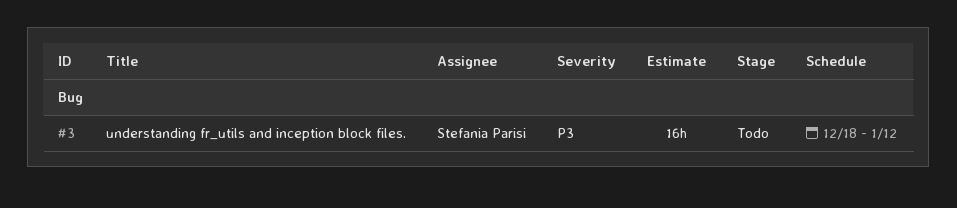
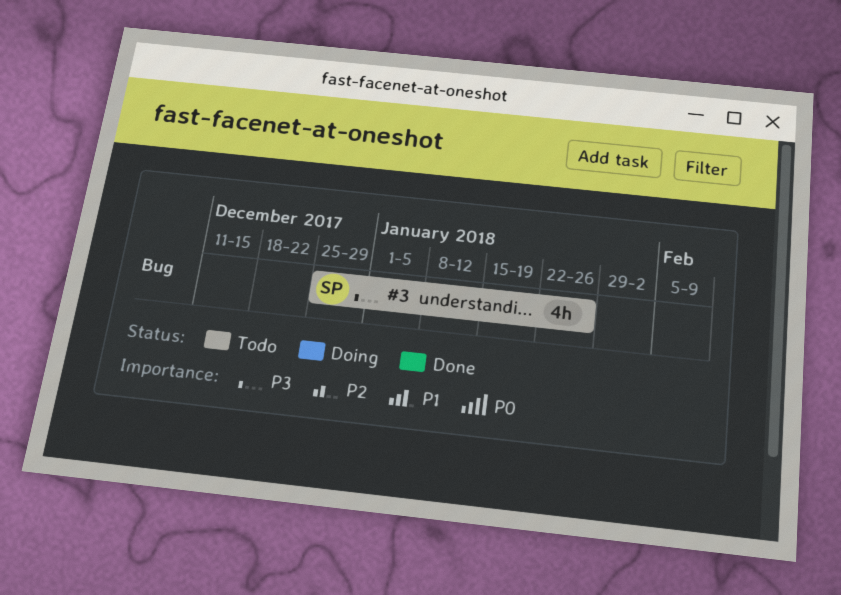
#3, estimate: 16h -> 4h
#3, start: Dec 18 -> Dec 25
#3, due: Jan 12 -> Jan 26

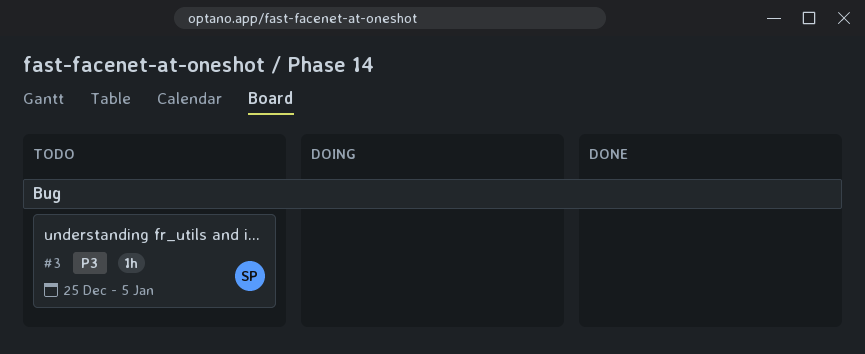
#3, estimate: 4h -> 1h
#3, due: Jan 26 -> Jan 5

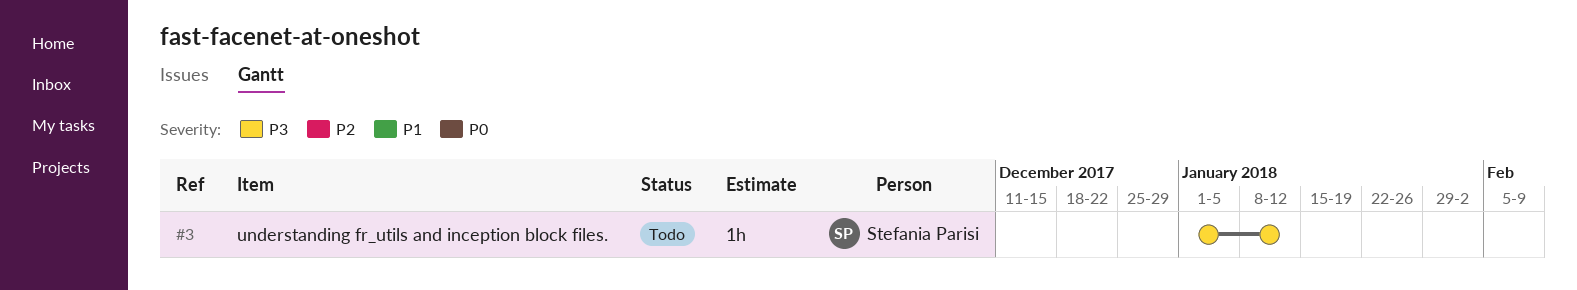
#3, start: Dec 25 -> Jan 1
#3, due: Jan 5 -> Jan 12

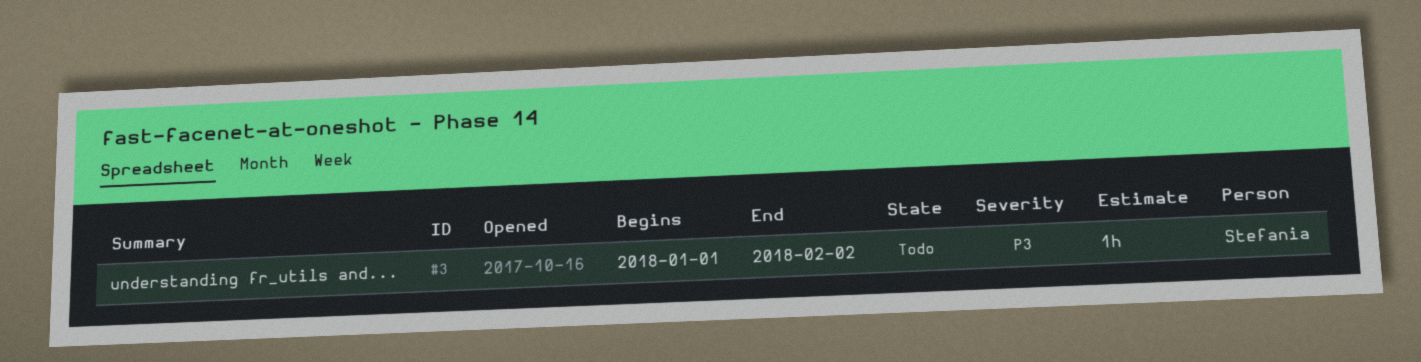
#3, due: Jan 12 -> Feb 2

